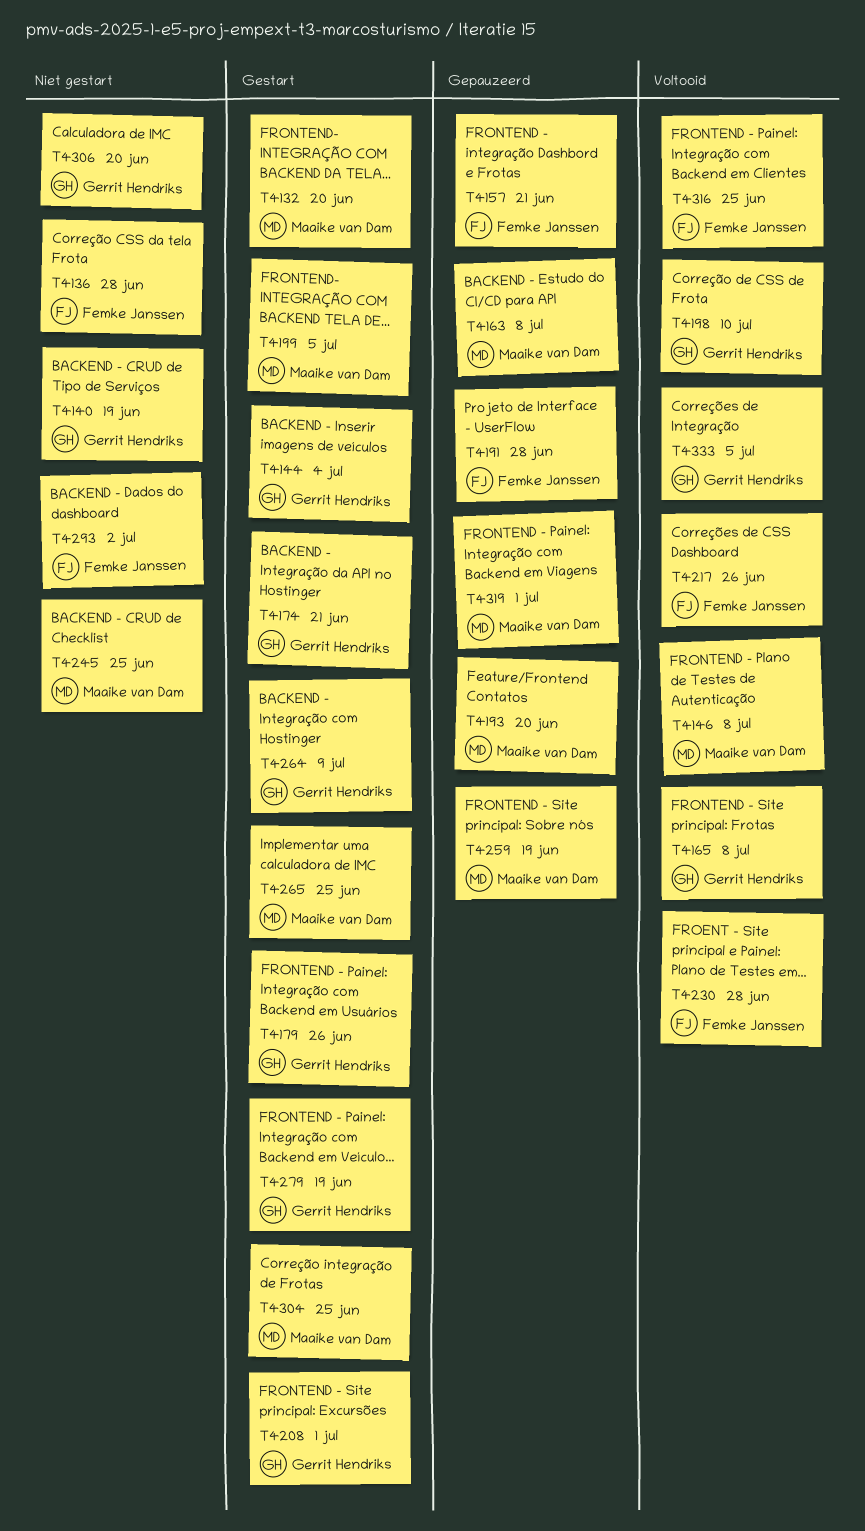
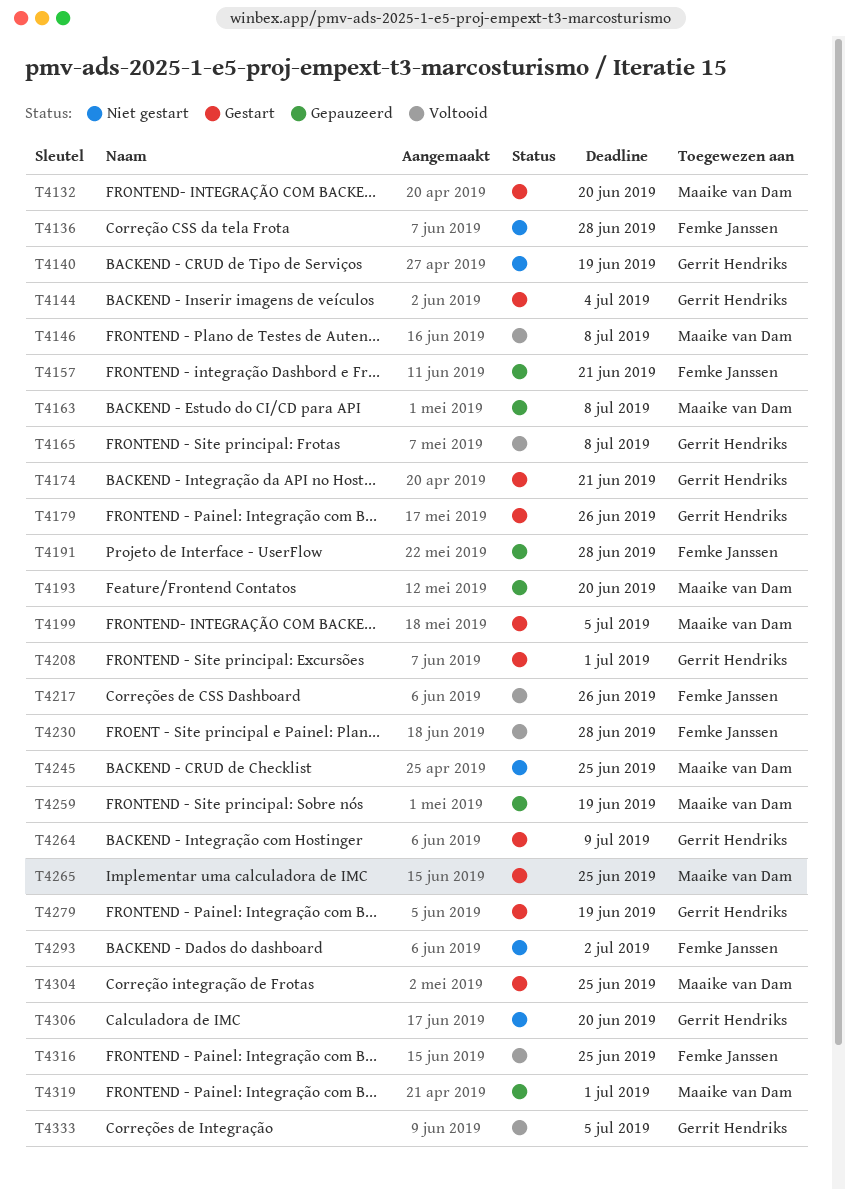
T4198: present -> none

